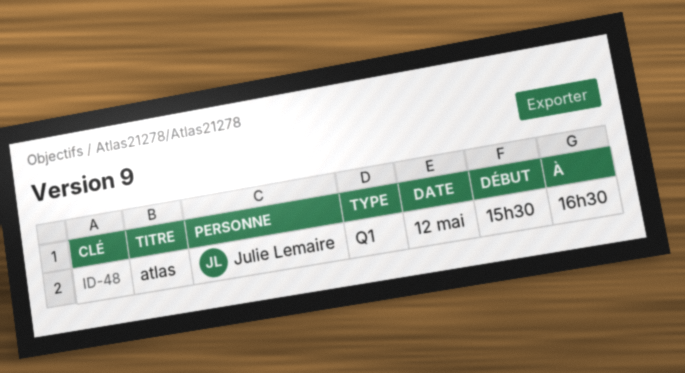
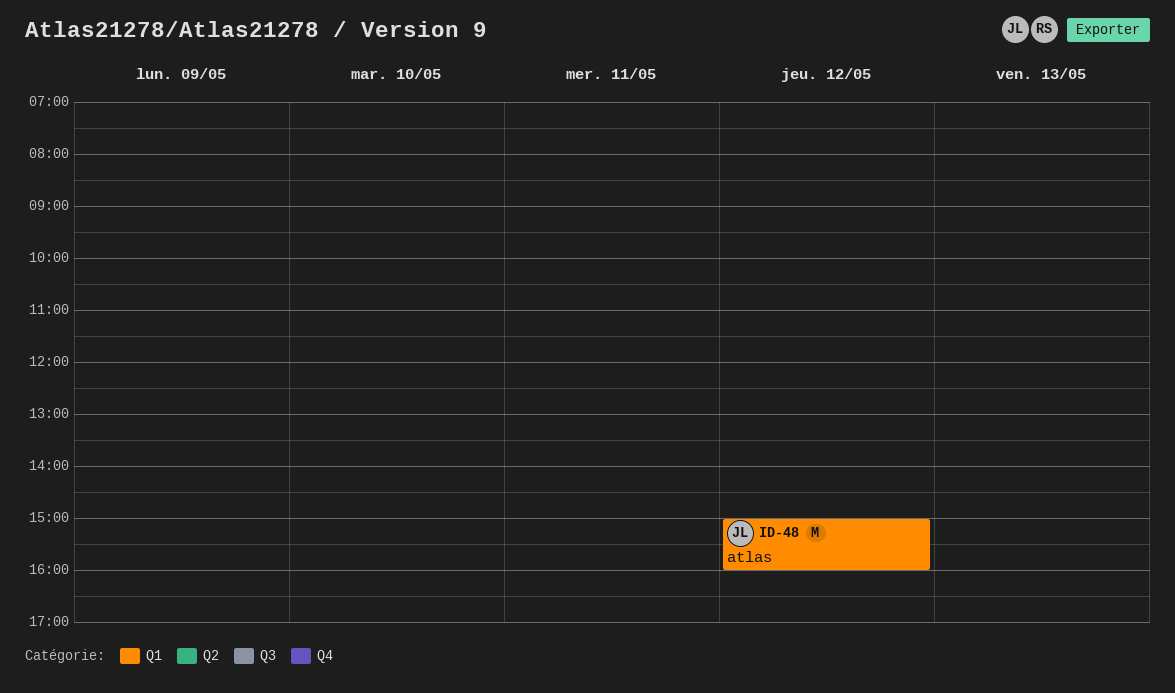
ID-48, begins: 15:30 -> 15:00
ID-48, ends: 16:30 -> 16:00

